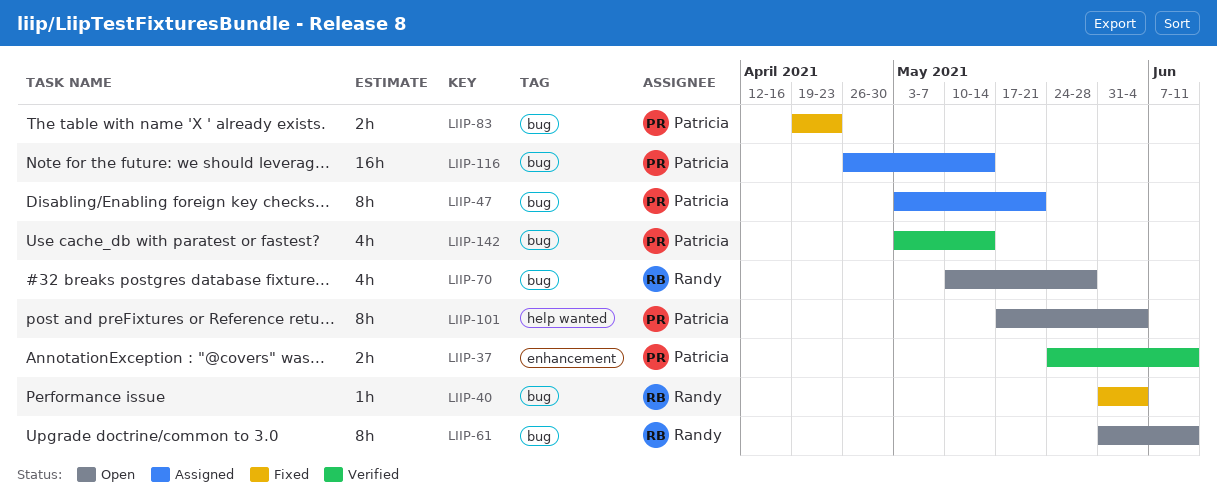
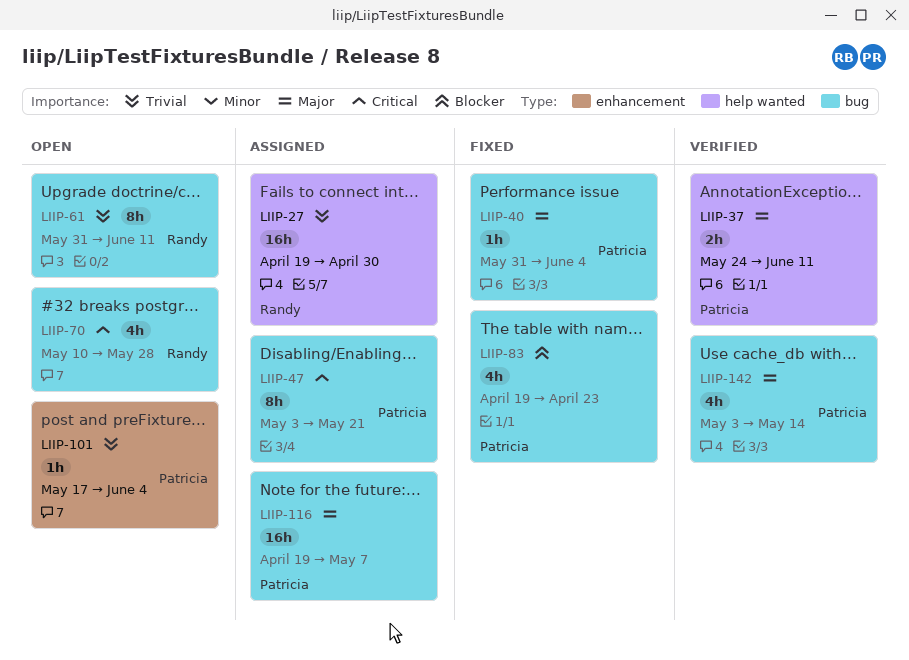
LIIP-27: none -> present
LIIP-37, label: enhancement -> help wanted
LIIP-40, owner: Randy -> Patricia
LIIP-83, estimate: 2h -> 4h
LIIP-101, label: help wanted -> enhancement
LIIP-101, estimate: 8h -> 1h
LIIP-116, start: Apr 26 -> Apr 19
LIIP-116, due: May 14 -> May 7

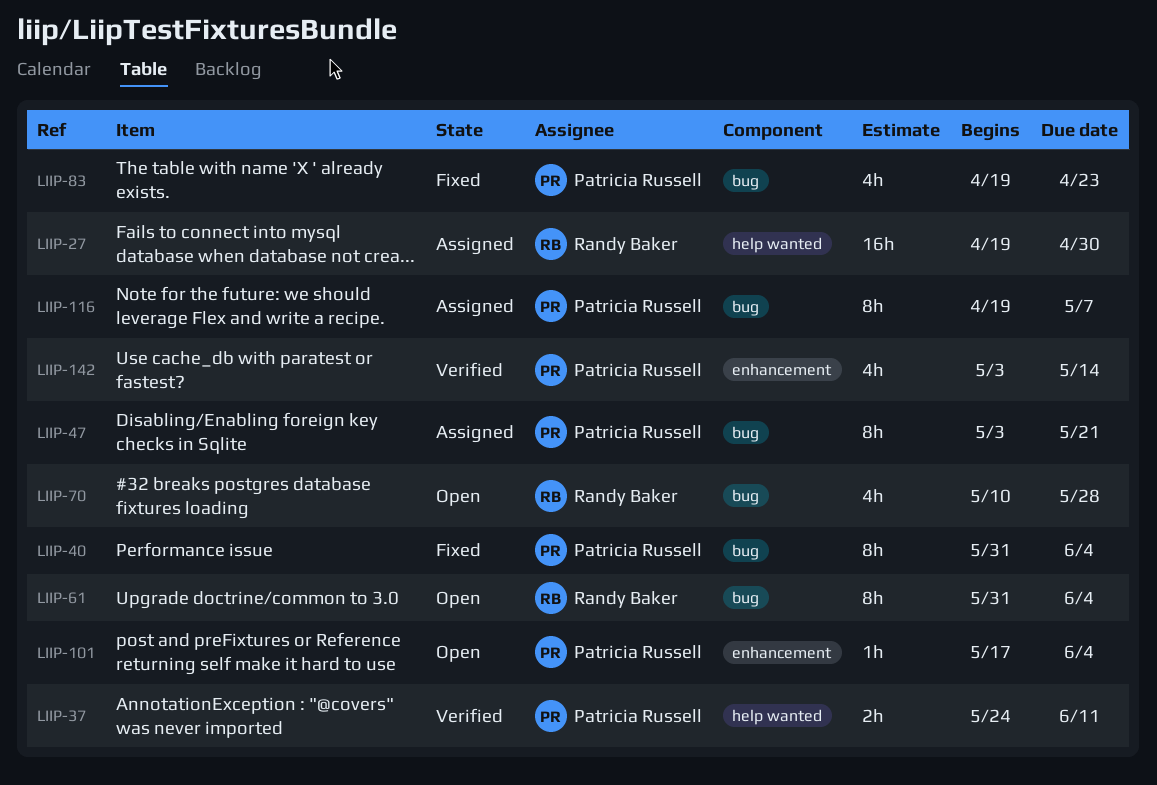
LIIP-40, estimate: 1h -> 8h
LIIP-61, due: Jun 11 -> Jun 4
LIIP-116, estimate: 16h -> 8h
LIIP-142, label: bug -> enhancement

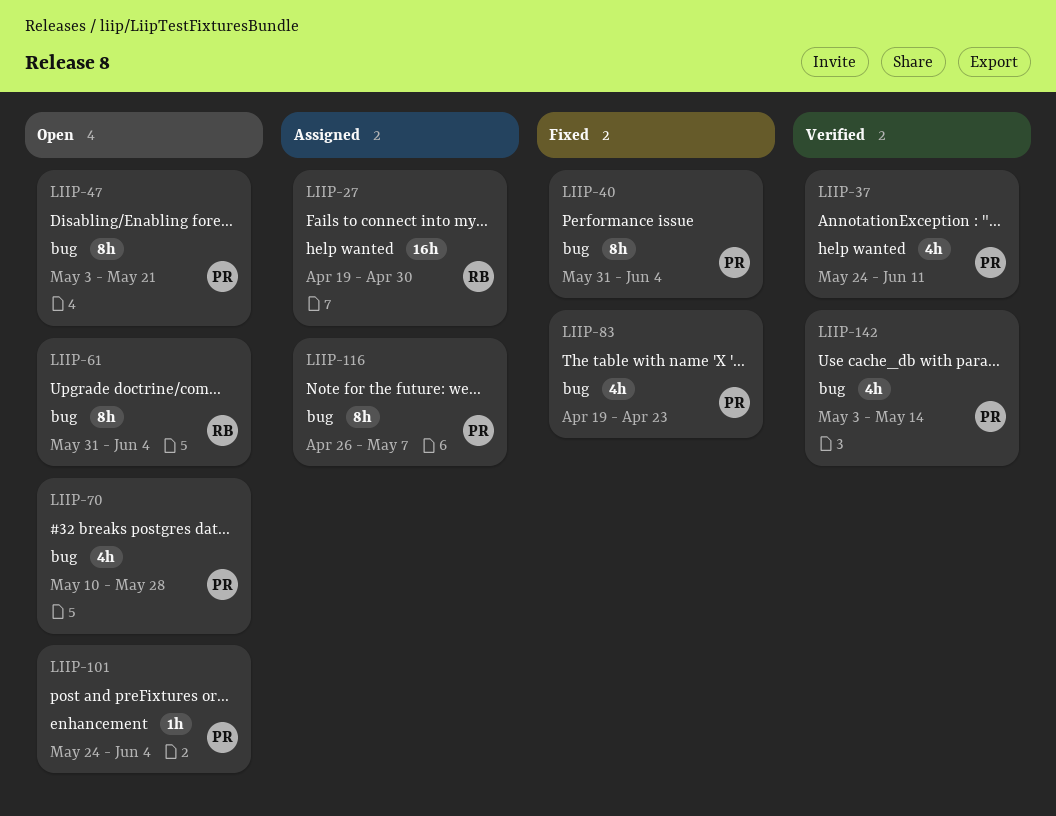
LIIP-37, estimate: 2h -> 4h
LIIP-47, status: Assigned -> Open
LIIP-70, owner: Randy Baker -> Patricia Russell
LIIP-101, start: May 17 -> May 24
LIIP-116, start: Apr 19 -> Apr 26
LIIP-142, label: enhancement -> bug

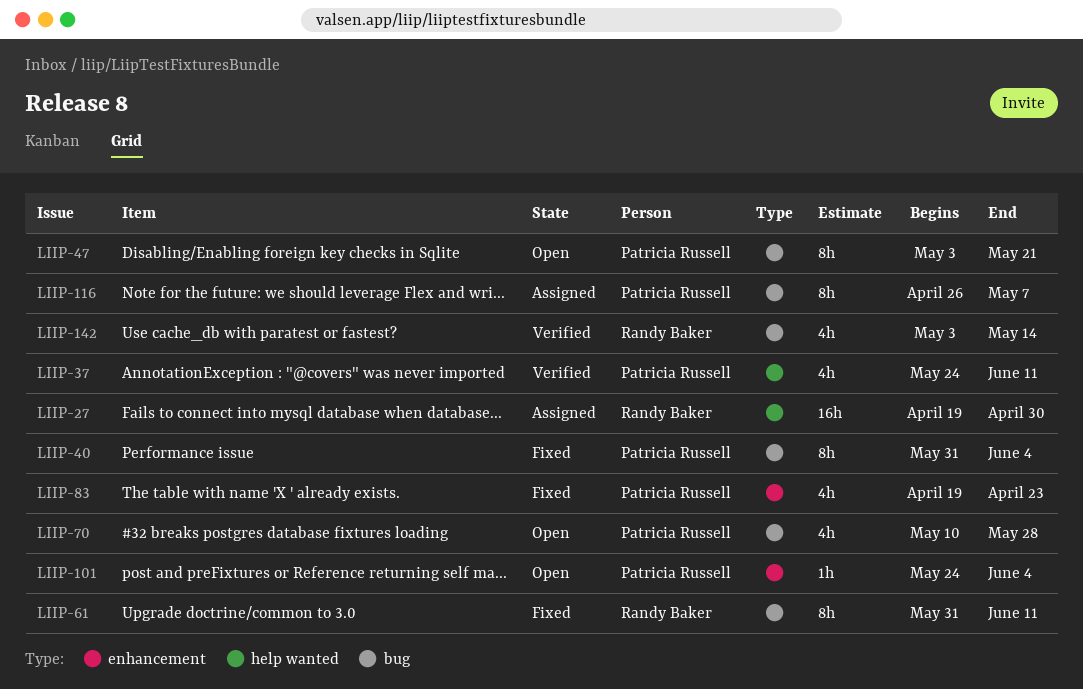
LIIP-61, status: Open -> Fixed
LIIP-61, due: Jun 4 -> Jun 11
LIIP-83, label: bug -> enhancement
LIIP-142, owner: Patricia Russell -> Randy Baker

